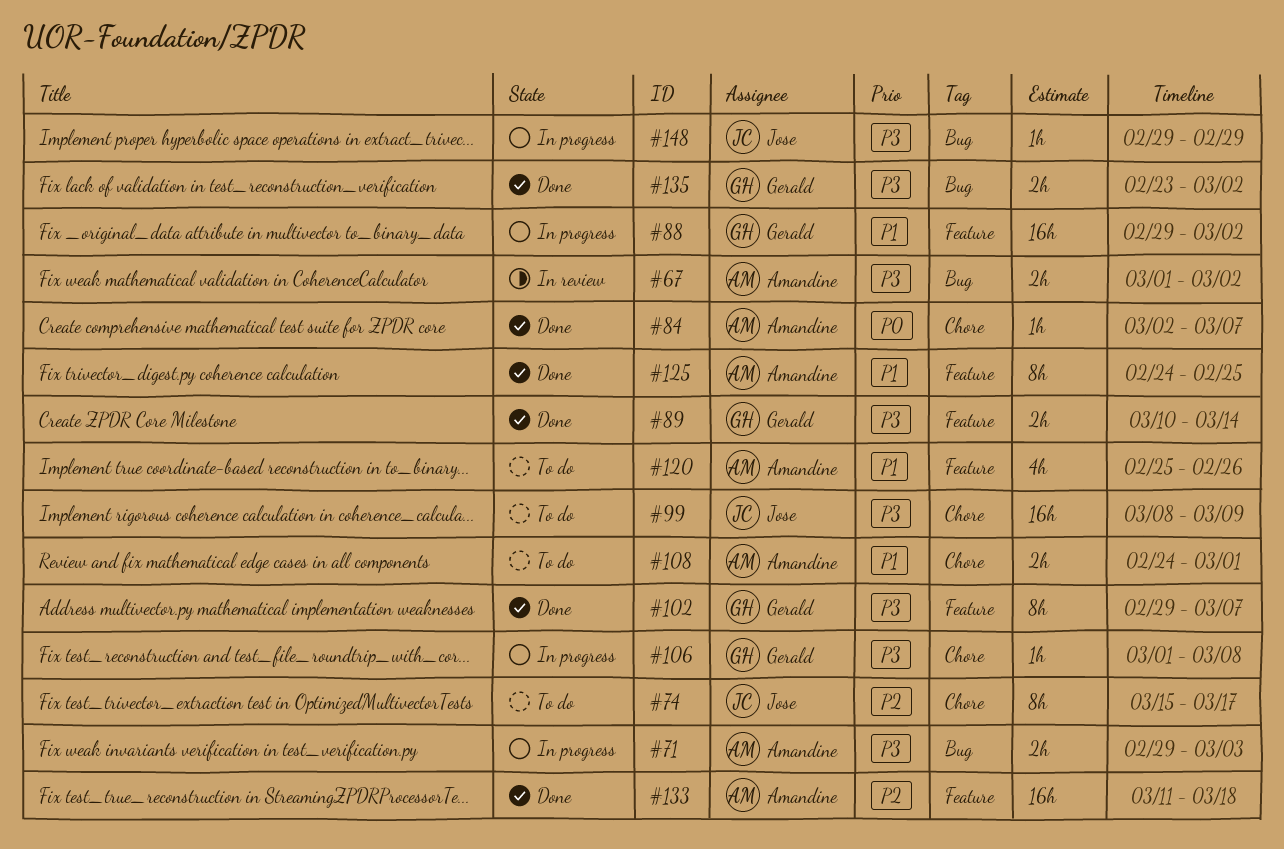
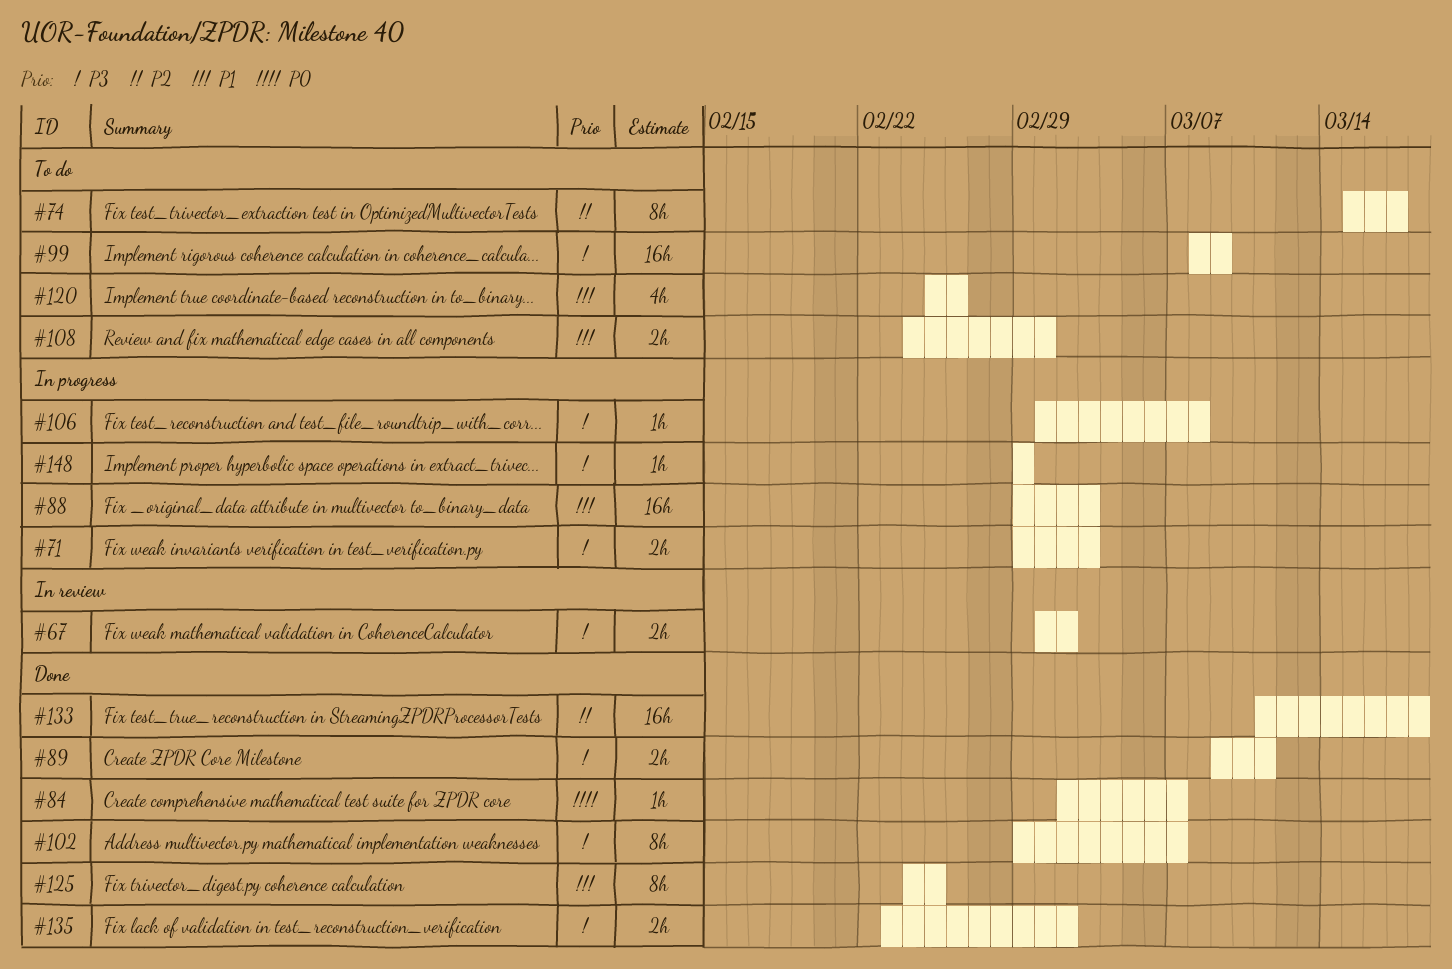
#88, due: Mar 2 -> Mar 3
#89, start: Mar 10 -> Mar 9
#89, due: Mar 14 -> Mar 11

